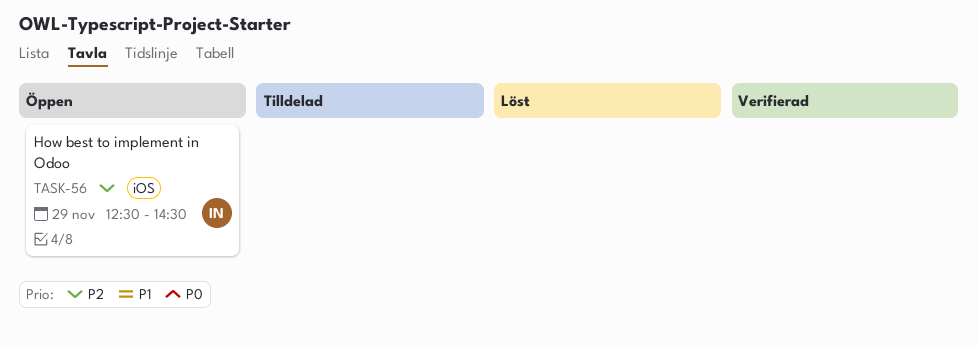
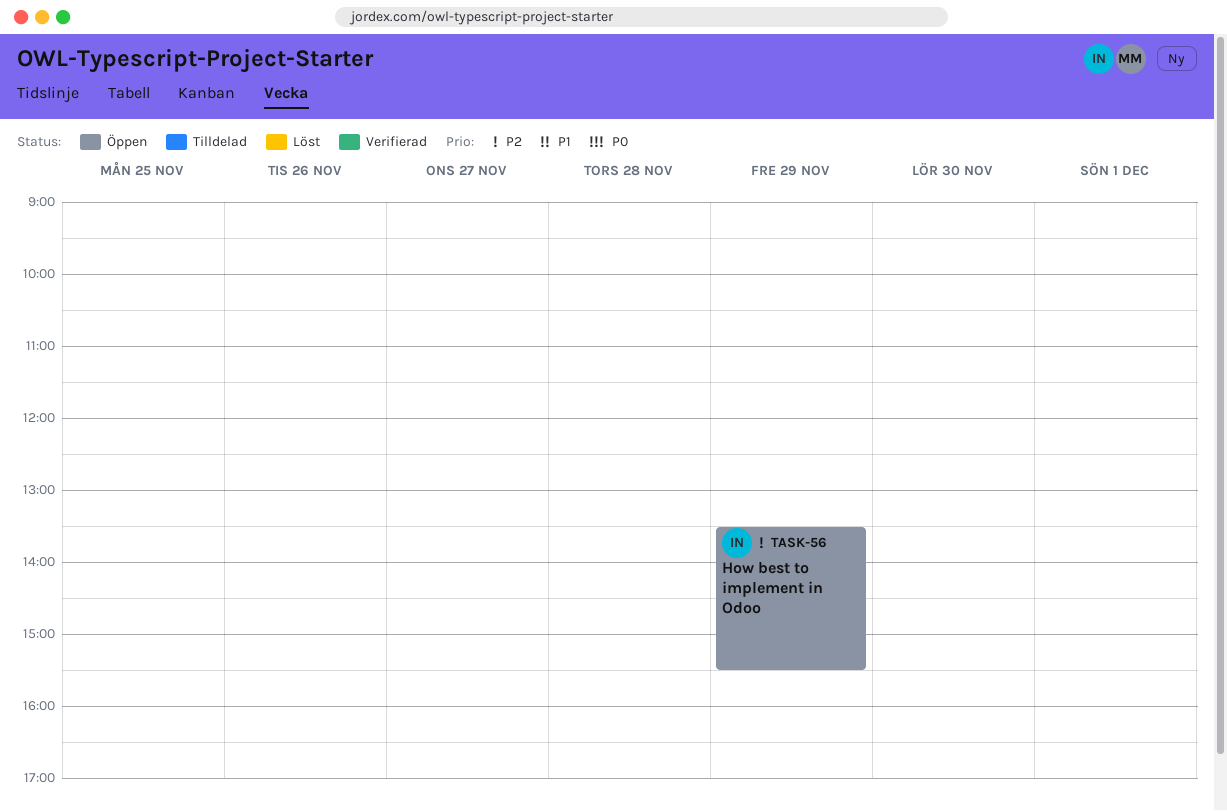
TASK-56, begins: 12:30 -> 13:30
TASK-56, ends: 14:30 -> 15:30

